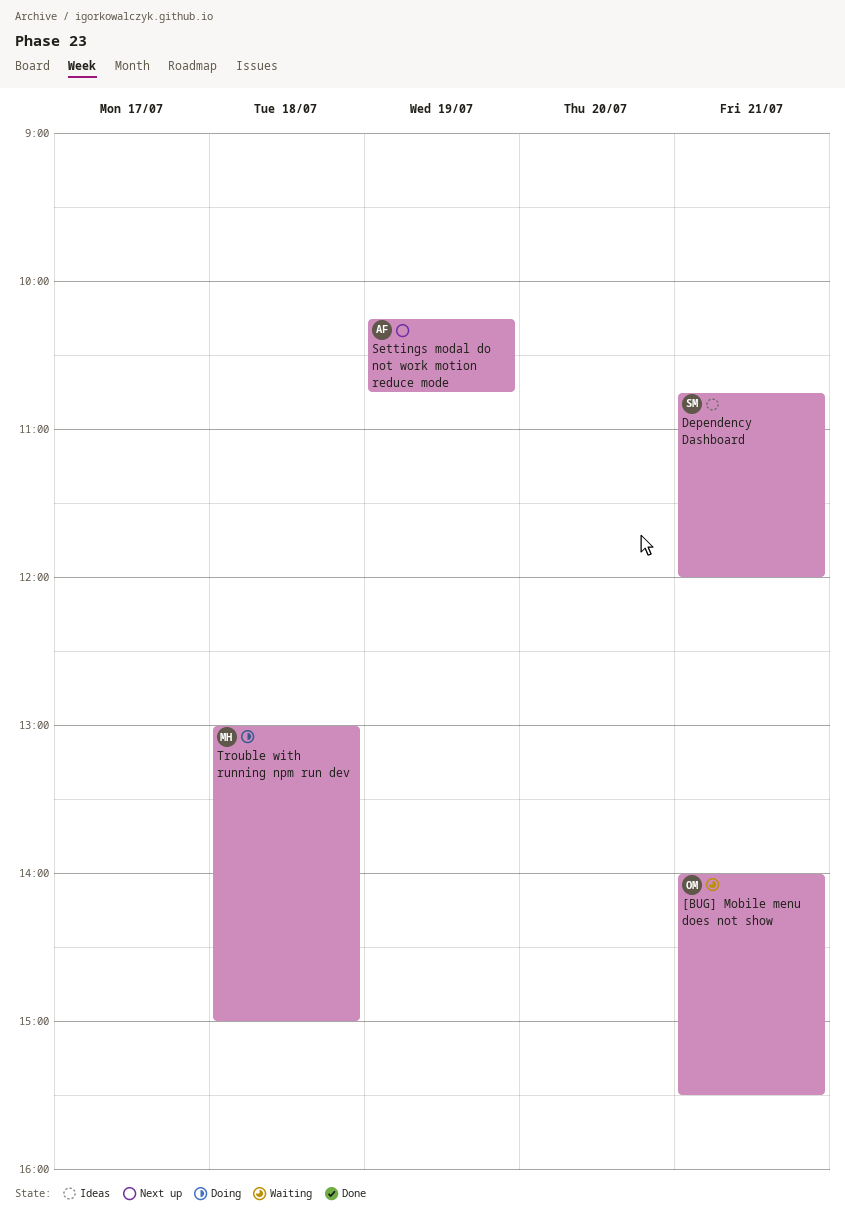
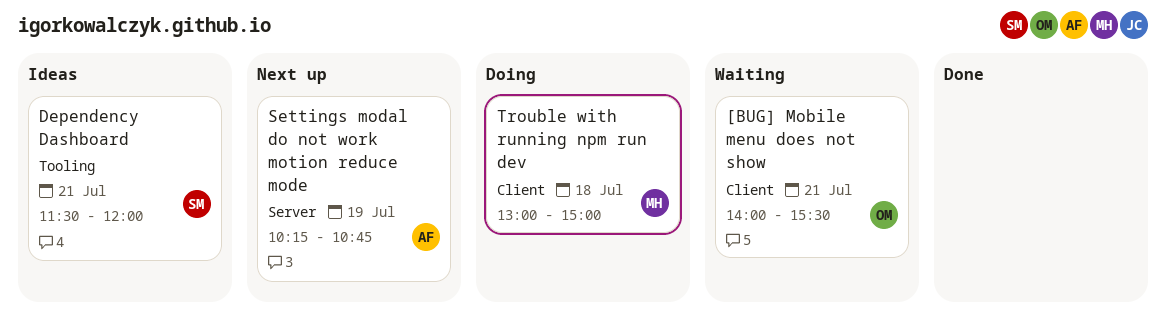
Dependency Dashboard, begins: 10:45 -> 11:30

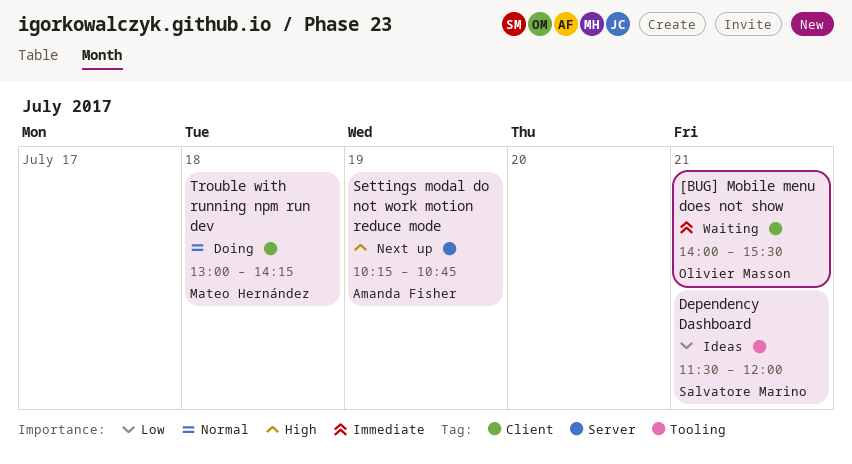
Trouble with running npm run dev, ends: 15:00 -> 14:15

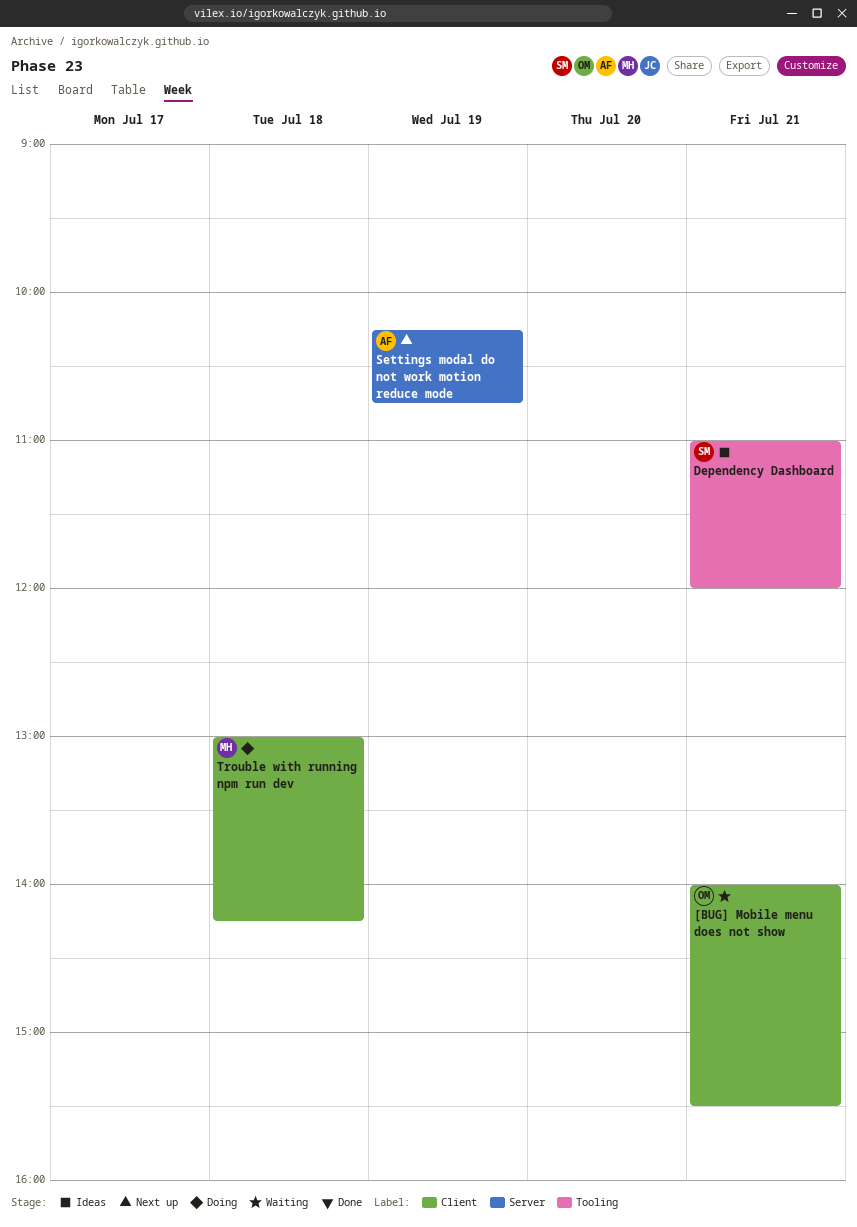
Dependency Dashboard, begins: 11:30 -> 11:00

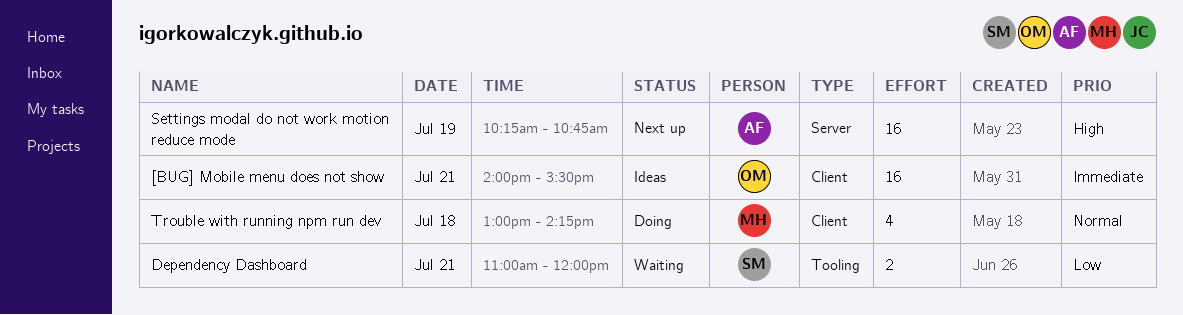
[BUG] Mobile menu does not show, status: Waiting -> Ideas
Dependency Dashboard, status: Ideas -> Waiting

